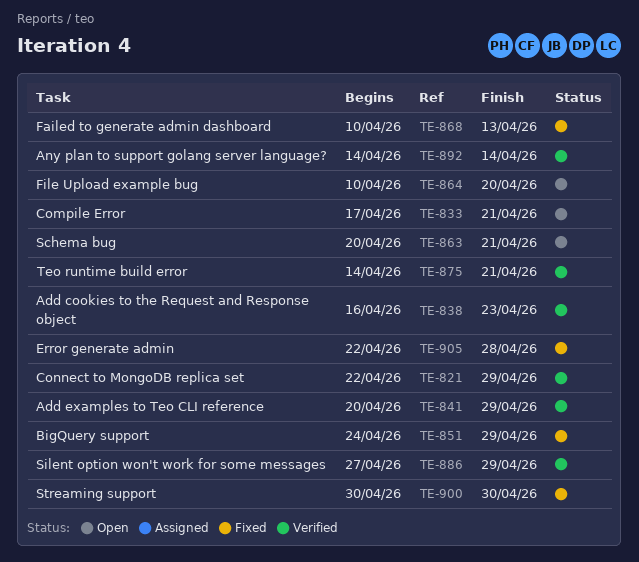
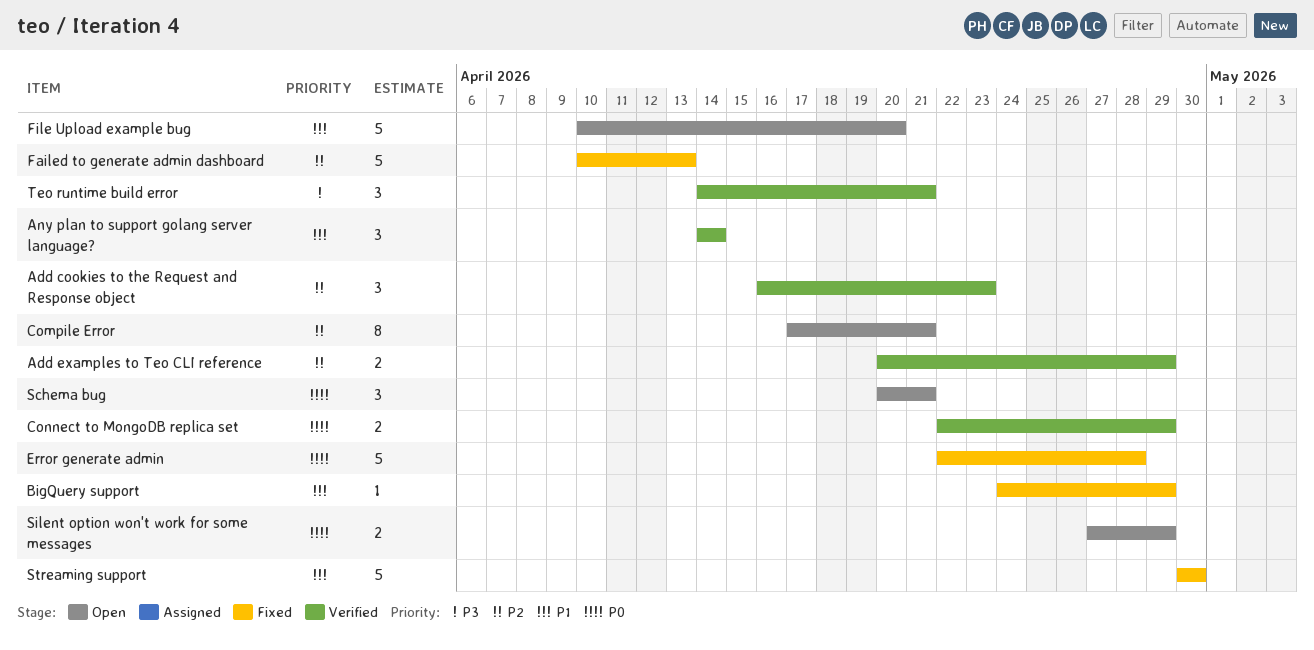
Silent option won't work for some messages, status: Verified -> Open

